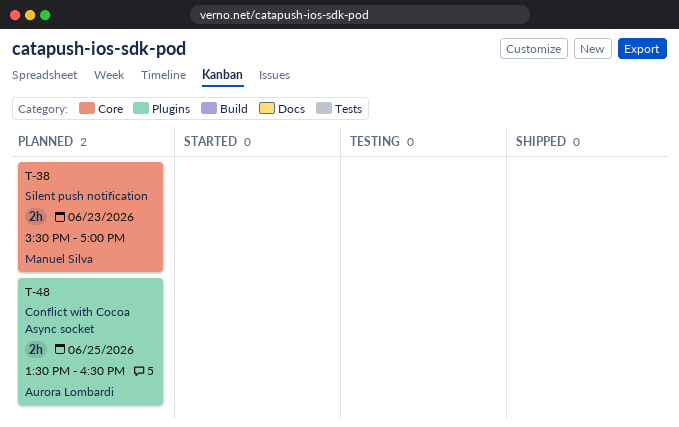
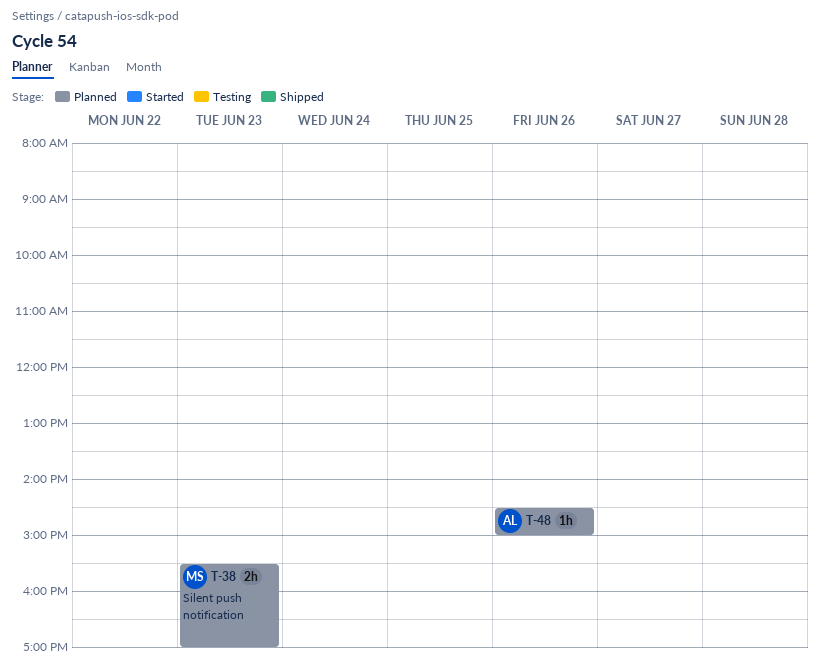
T-48, estimate: 2h -> 1h
T-48, day: Jun 25 -> Jun 26
T-48, begins: 13:30 -> 14:30
T-48, ends: 16:30 -> 15:00

